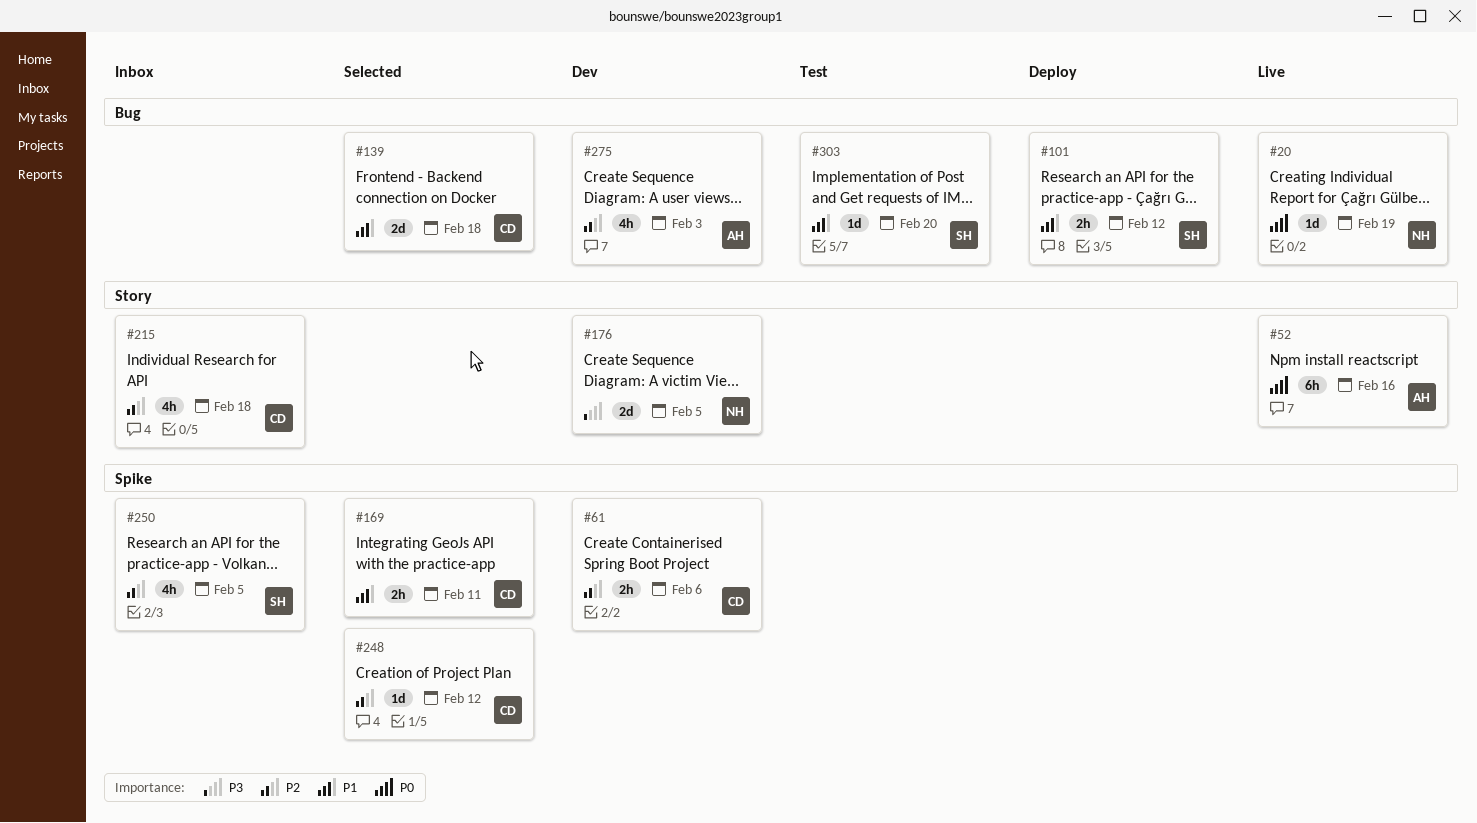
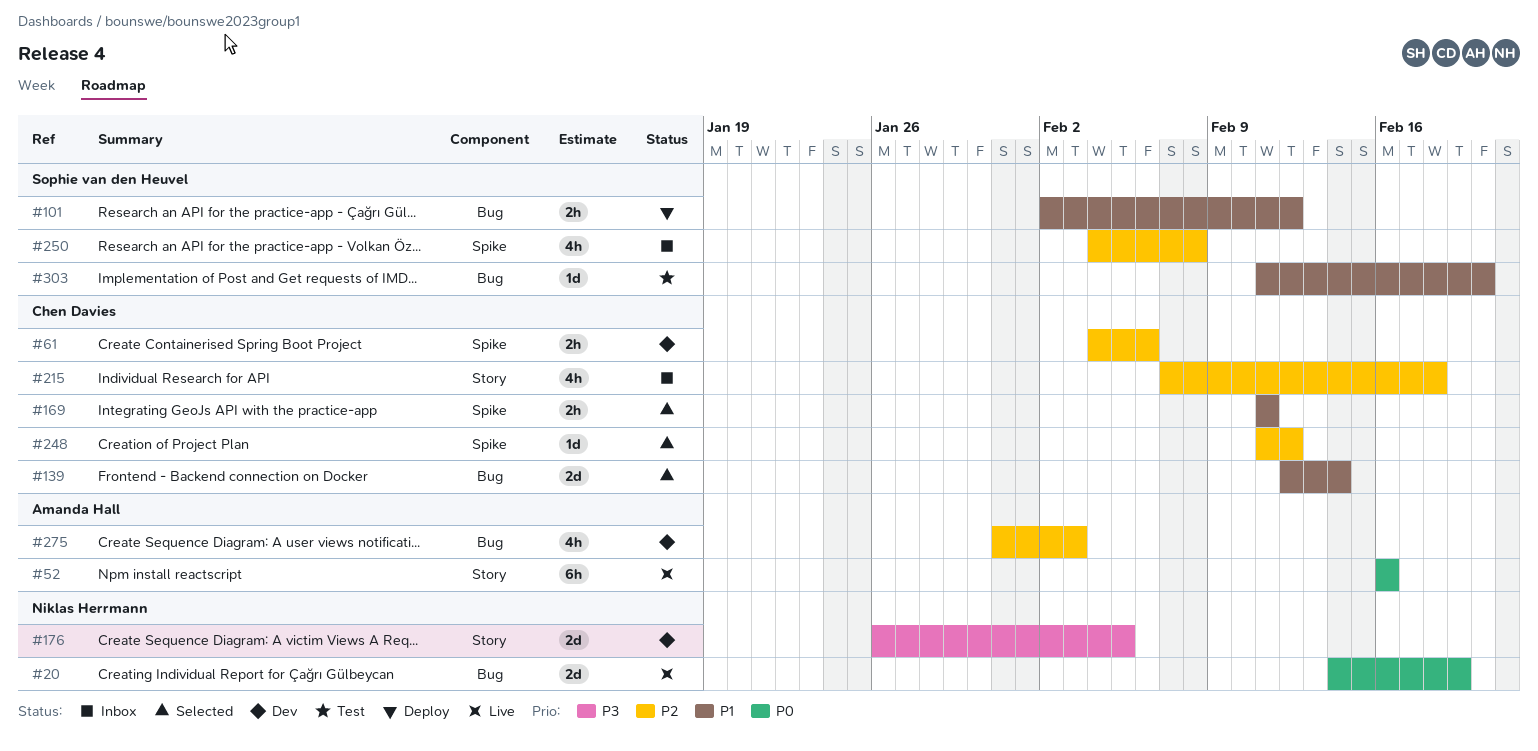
#20, estimate: 1d -> 2d
#139, due: Feb 18 -> Feb 14
#250, due: Feb 5 -> Feb 8

